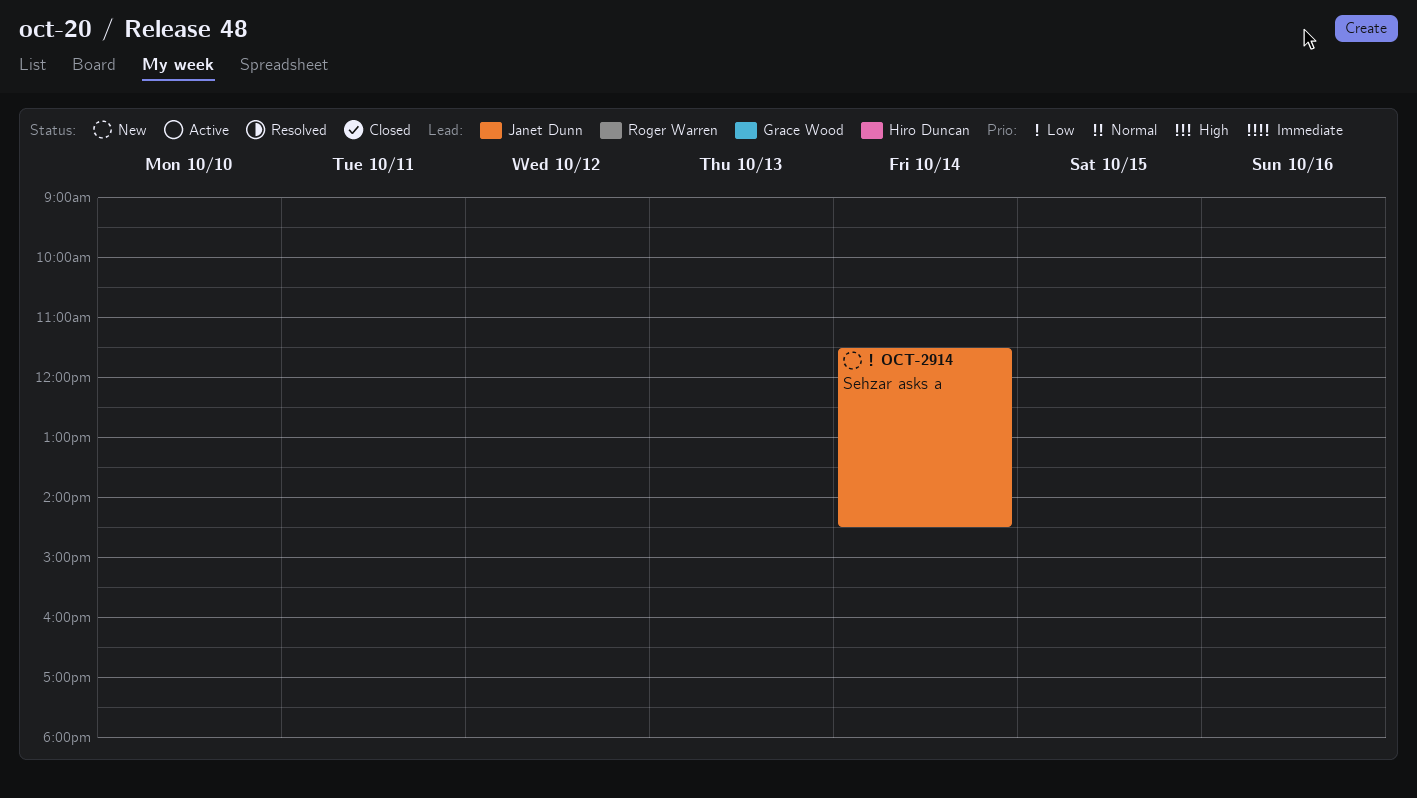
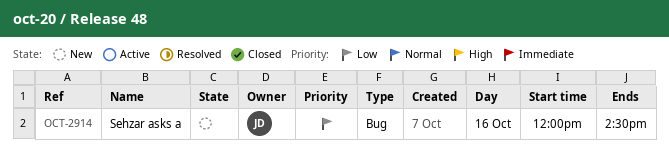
OCT-2914, day: Oct 14 -> Oct 16
OCT-2914, begins: 11:30 -> 12:00

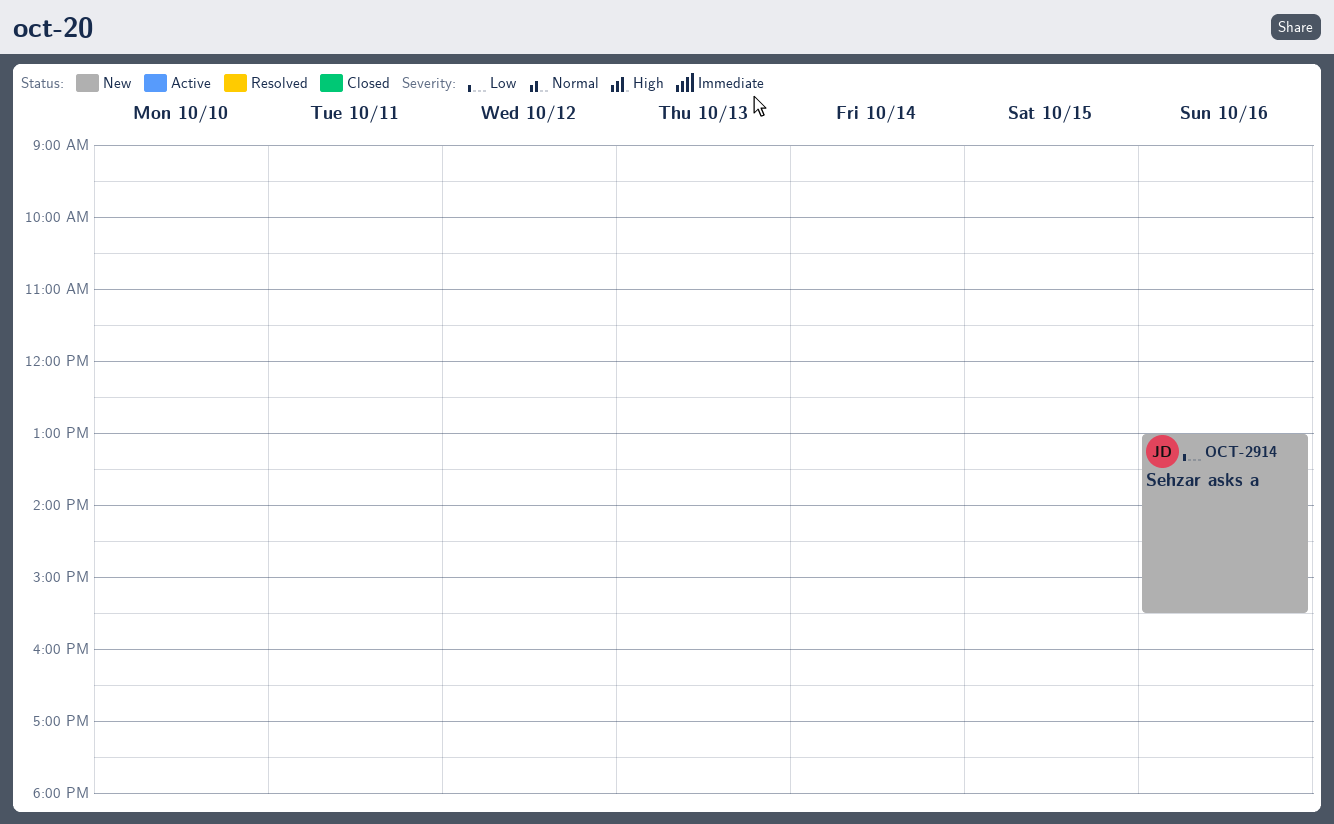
OCT-2914, begins: 12:00 -> 13:00
OCT-2914, ends: 14:30 -> 15:30

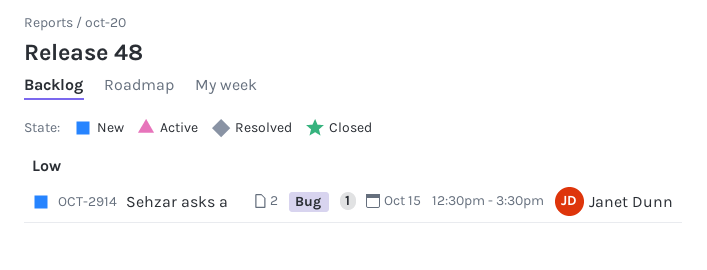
OCT-2914, day: Oct 16 -> Oct 15
OCT-2914, begins: 13:00 -> 12:30

